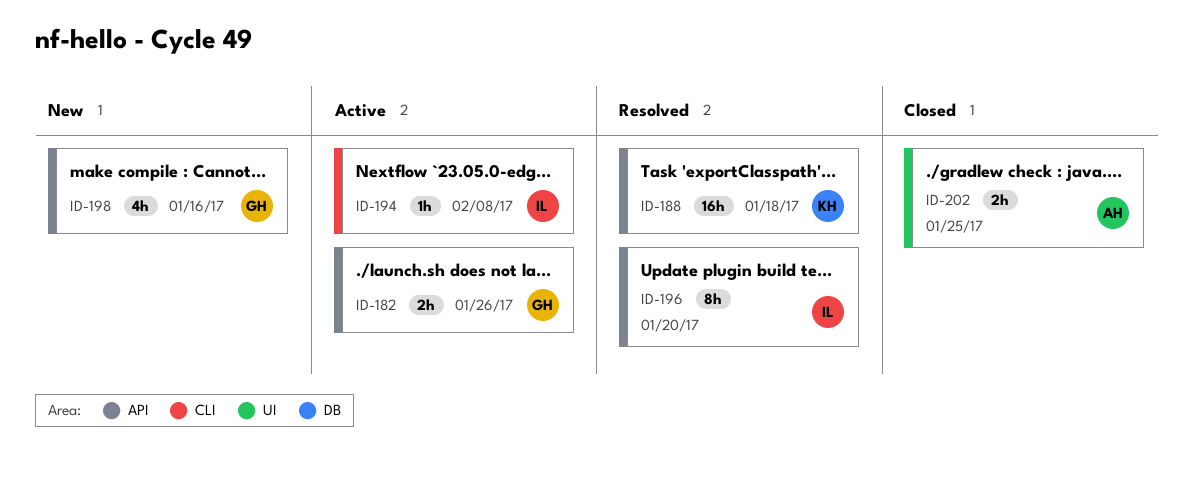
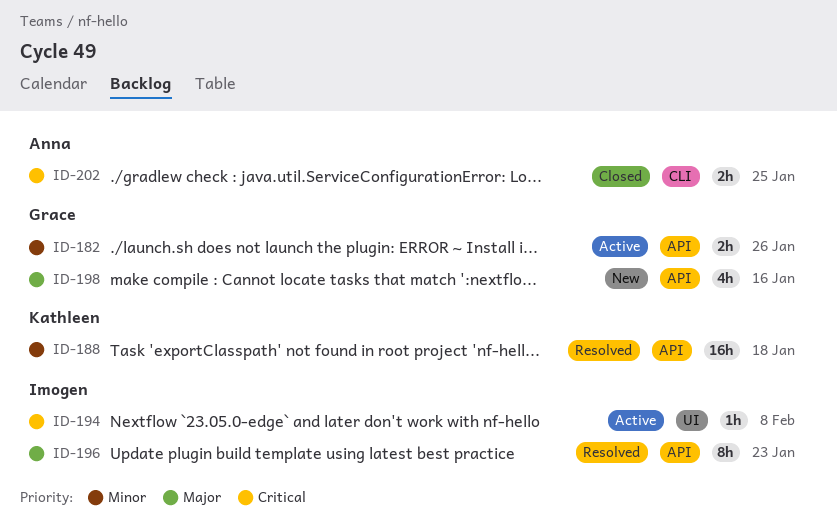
ID-194, label: CLI -> UI
ID-196, due: Jan 20 -> Jan 23
ID-202, label: UI -> CLI

